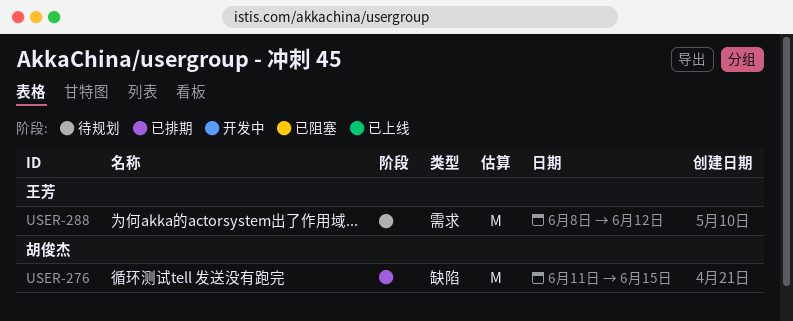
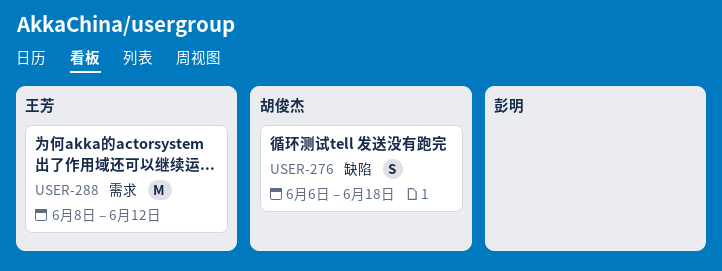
USER-276, estimate: M -> S
USER-276, start: Jun 11 -> Jun 6
USER-276, due: Jun 15 -> Jun 18

